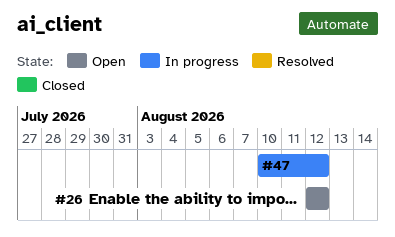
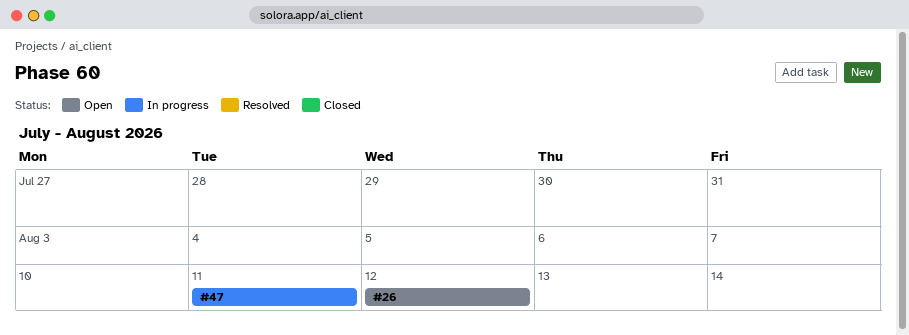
#47, start: Aug 10 -> Aug 11
#47, due: Aug 12 -> Aug 11

